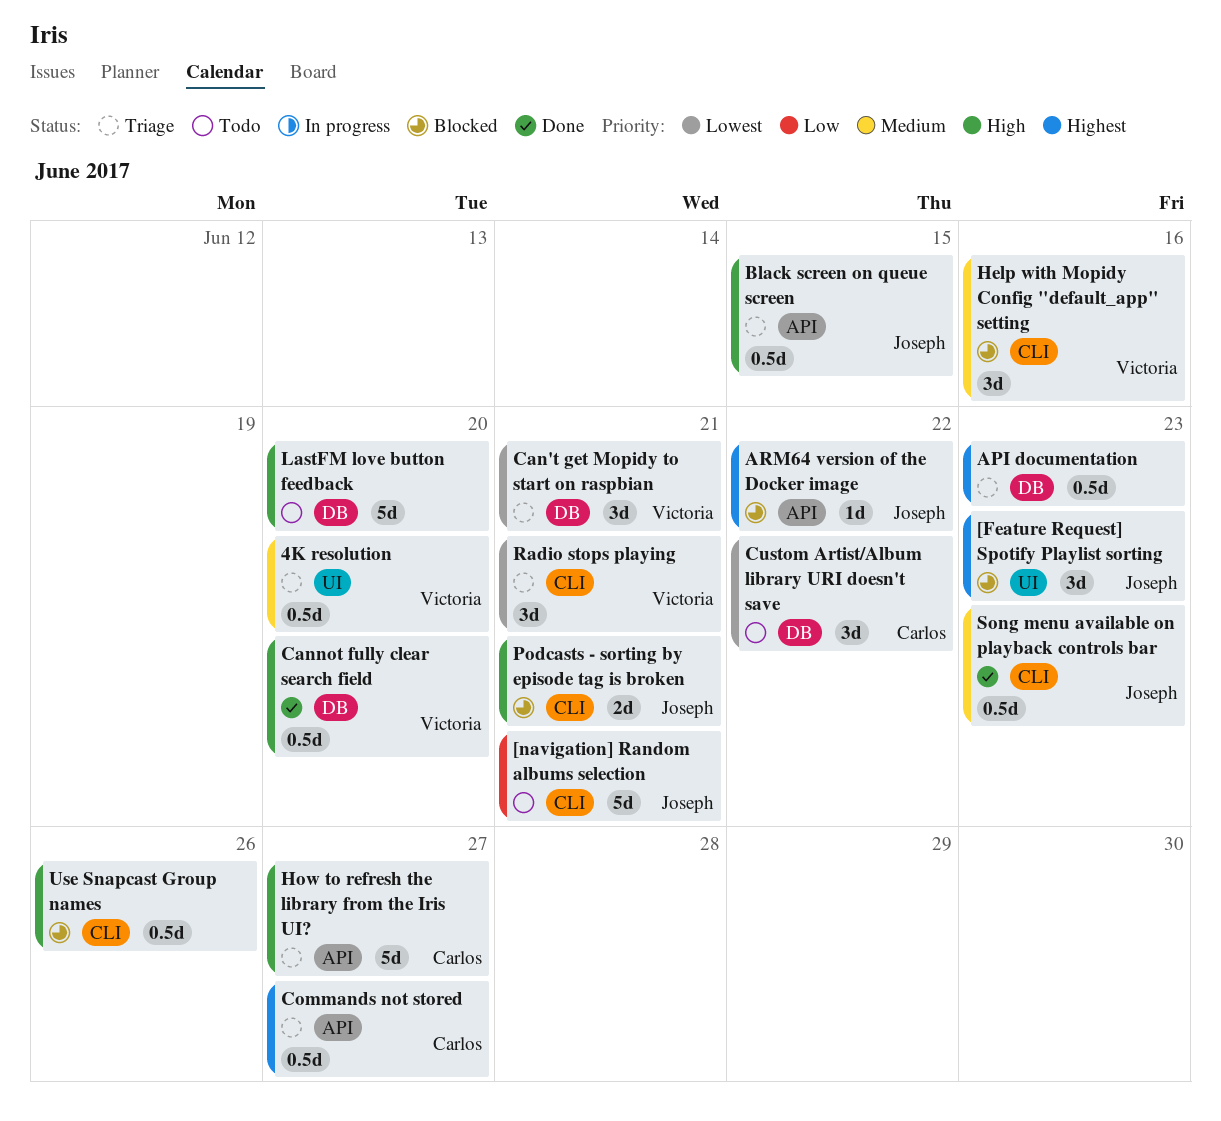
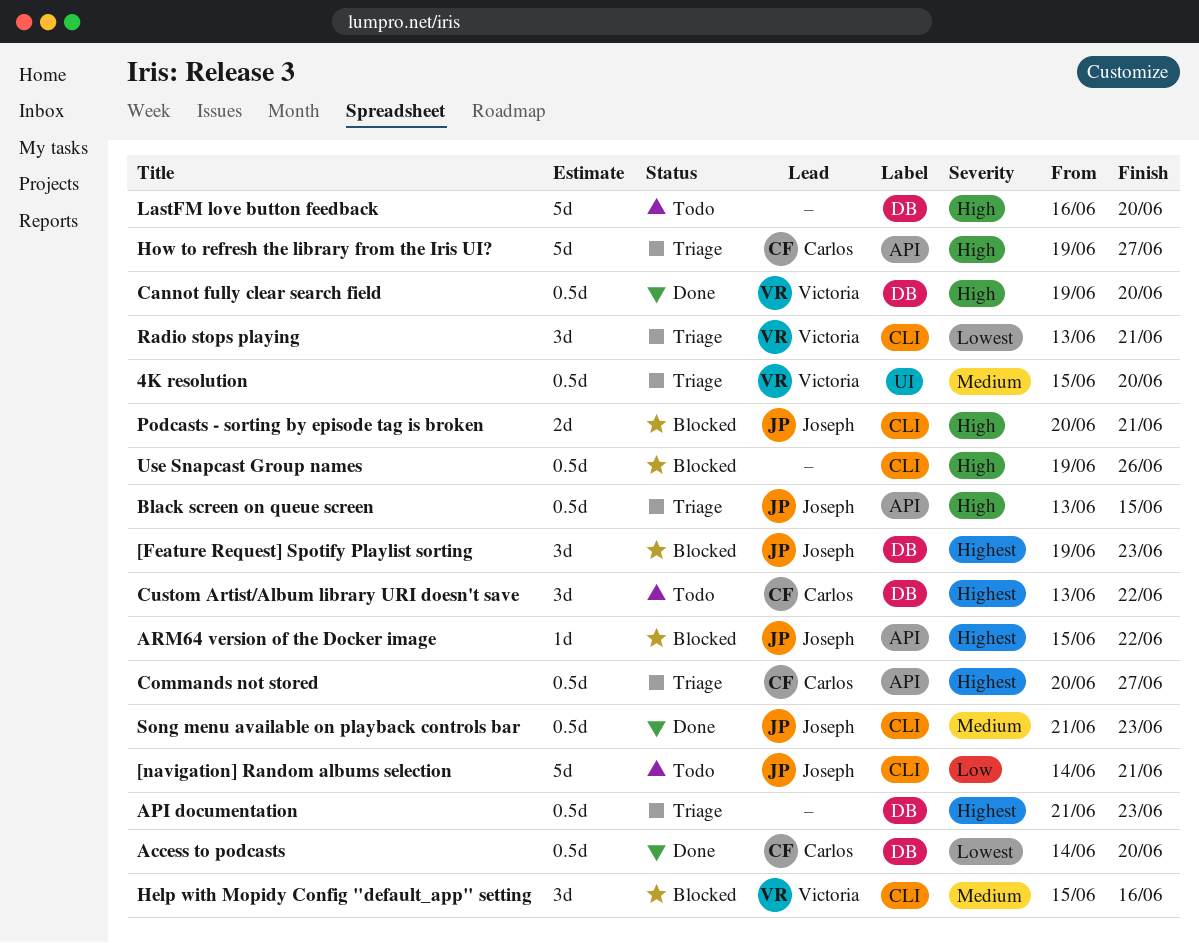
[Feature Request] Spotify Playlist sorting, label: UI -> DB
Access to podcasts: none -> present
Can't get Mopidy to start on raspbian: present -> none
Custom Artist/Album library URI doesn't save, priority: Lowest -> Highest

